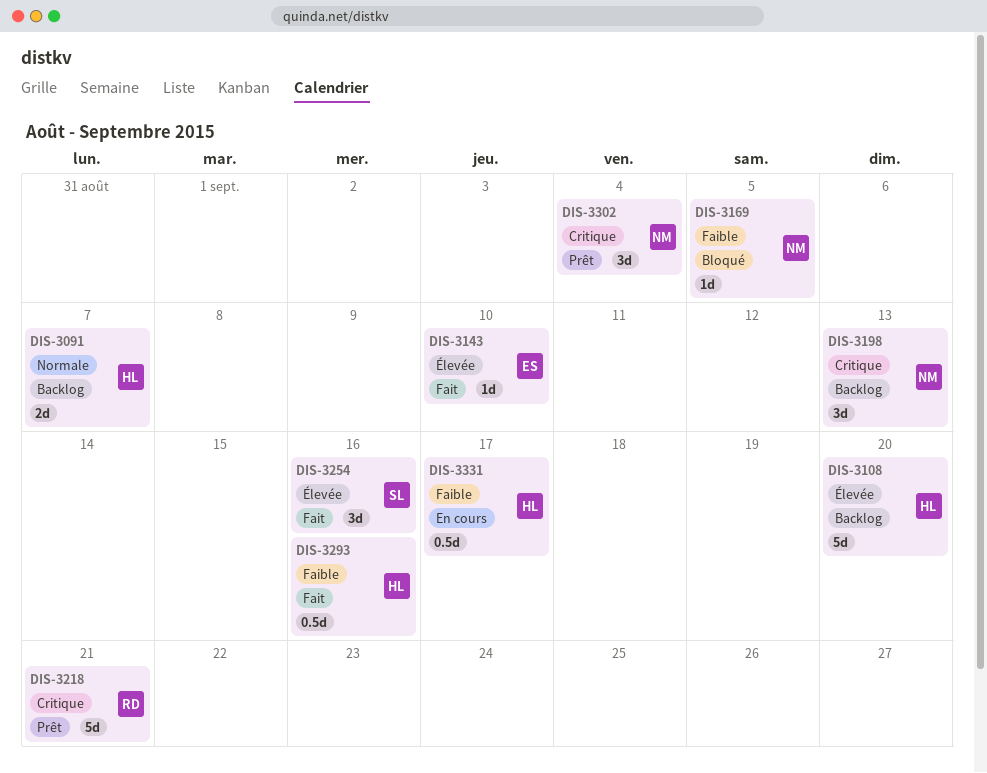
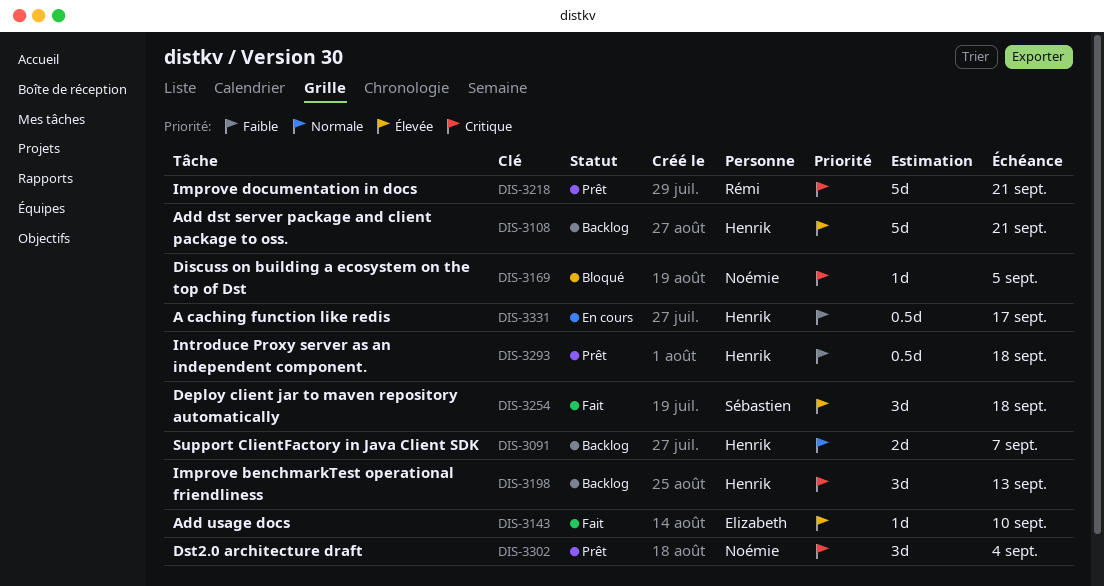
DIS-3108, due: Sep 20 -> Sep 21
DIS-3169, priority: Faible -> Critique
DIS-3198, owner: Noémie -> Henrik
DIS-3254, due: Sep 16 -> Sep 18
DIS-3293, status: Fait -> Prêt
DIS-3293, due: Sep 16 -> Sep 18

